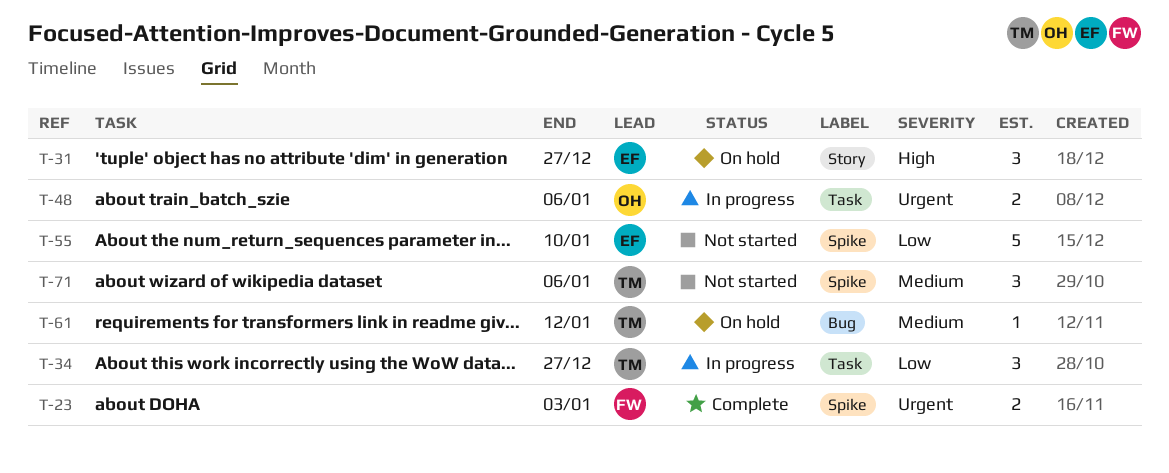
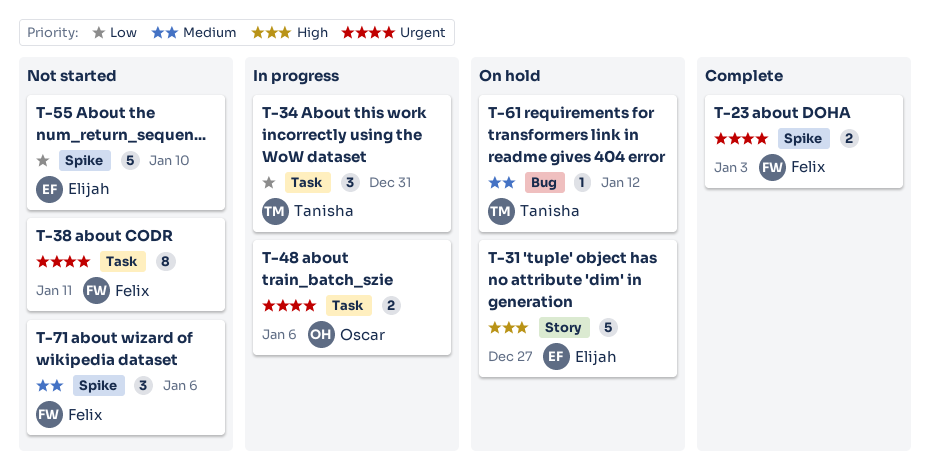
T-31, estimate: 3 -> 5
T-34, due: Dec 27 -> Dec 31
T-38: none -> present
T-71, owner: Tanisha -> Felix

